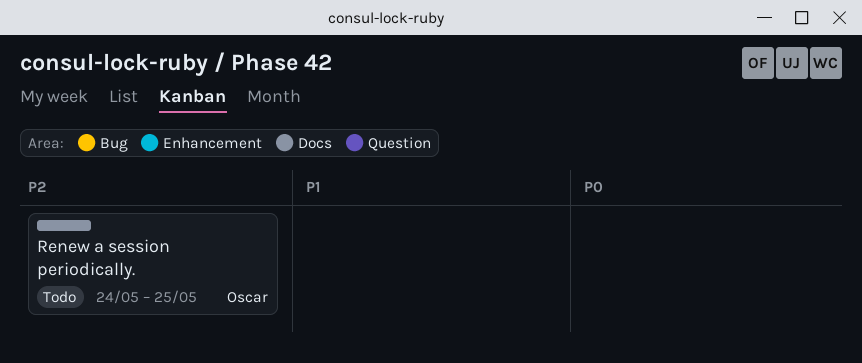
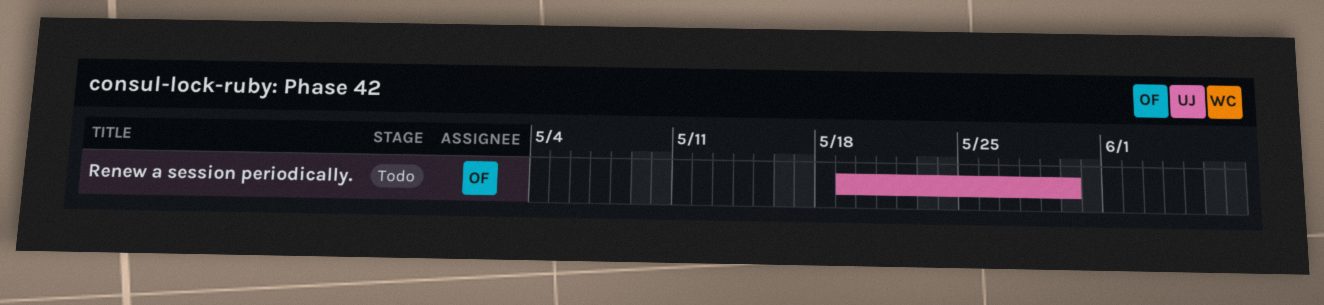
Renew a session periodically., start: May 24 -> May 19
Renew a session periodically., due: May 25 -> May 30

